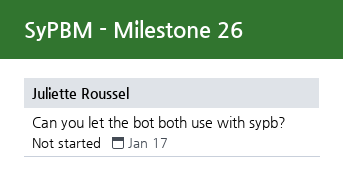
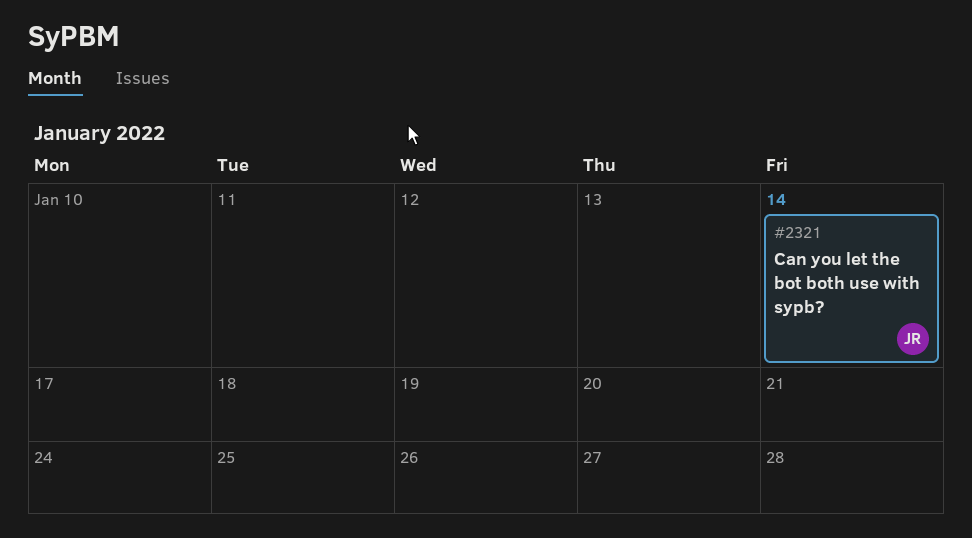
Can you let the bot both use with sypb?, due: Jan 17 -> Jan 14

